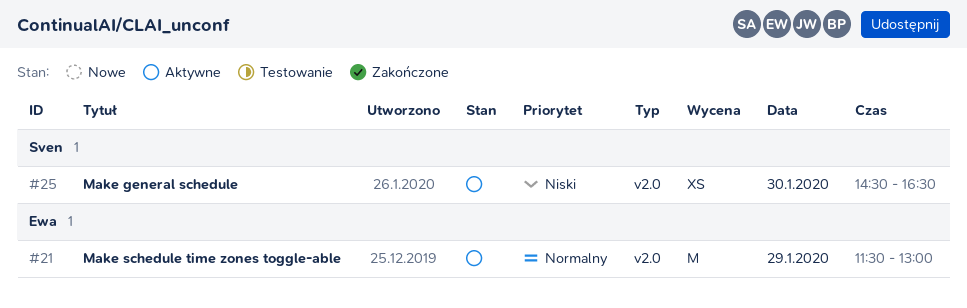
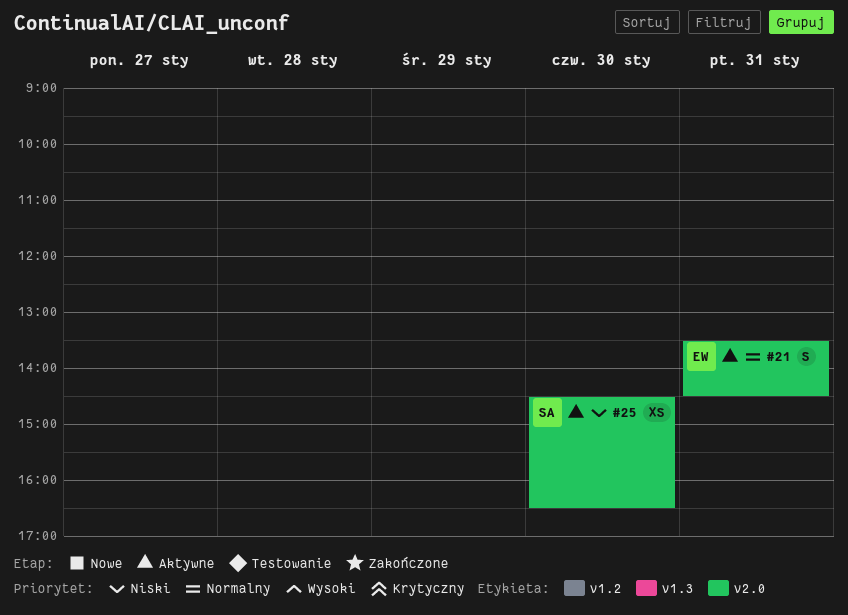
#21, estimate: M -> S
#21, day: Jan 29 -> Jan 31
#21, begins: 11:30 -> 13:30
#21, ends: 13:00 -> 14:30

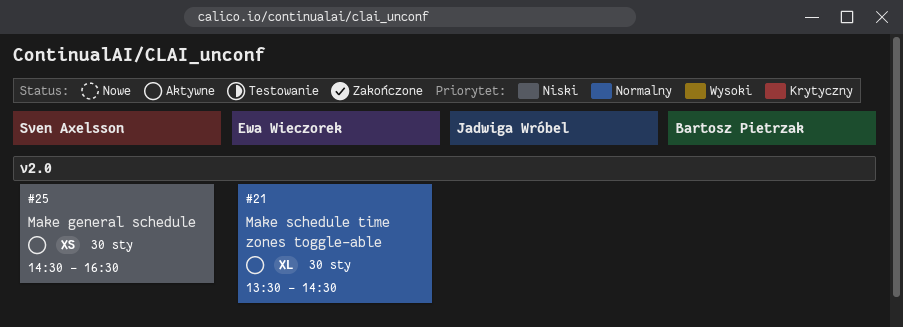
#21, estimate: S -> XL
#21, day: Jan 31 -> Jan 30

